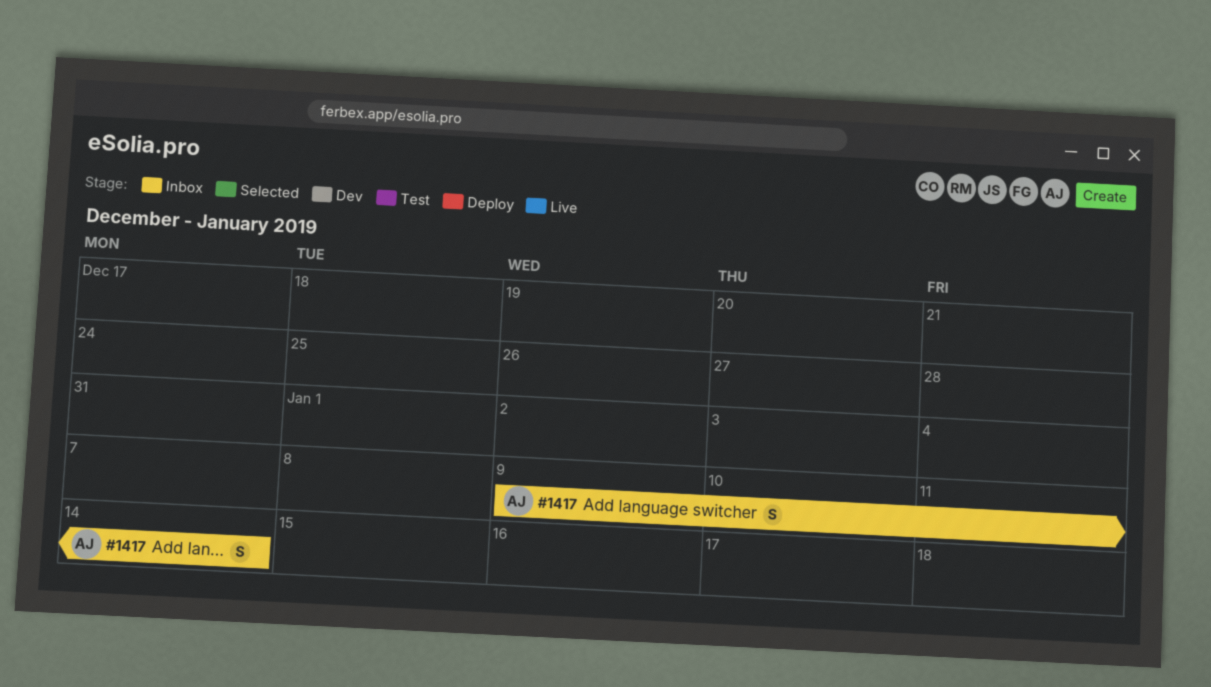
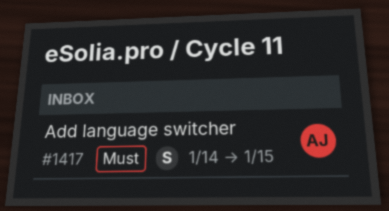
#1417, start: Jan 9 -> Jan 14
#1417, due: Jan 14 -> Jan 15

